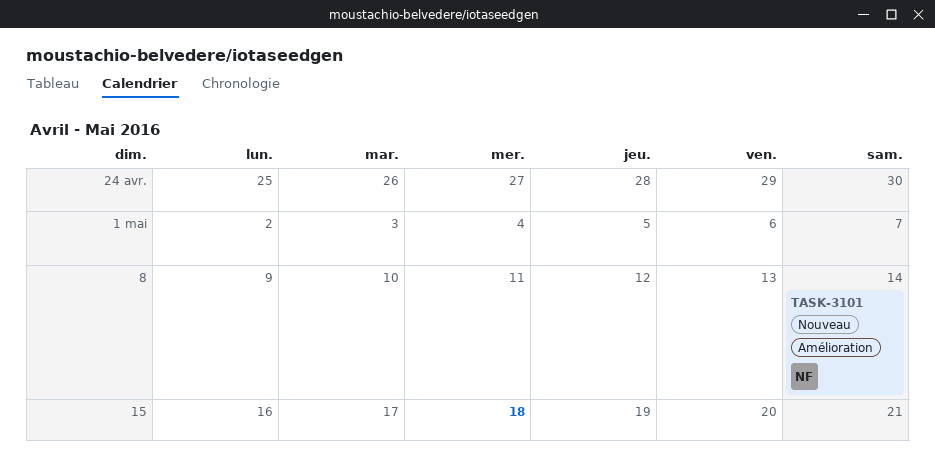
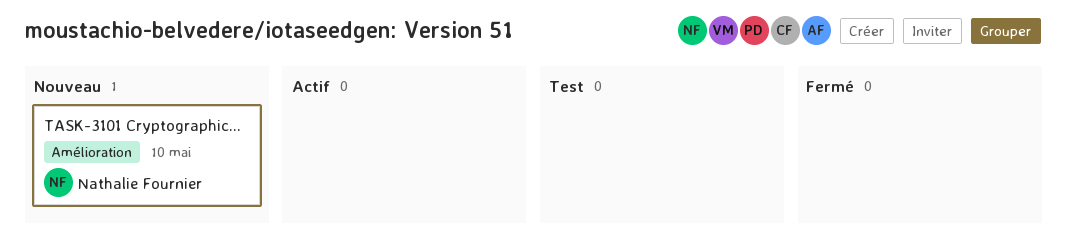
TASK-3101, due: May 14 -> May 10

